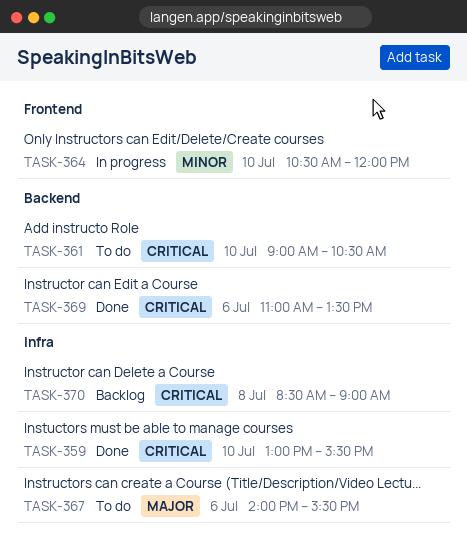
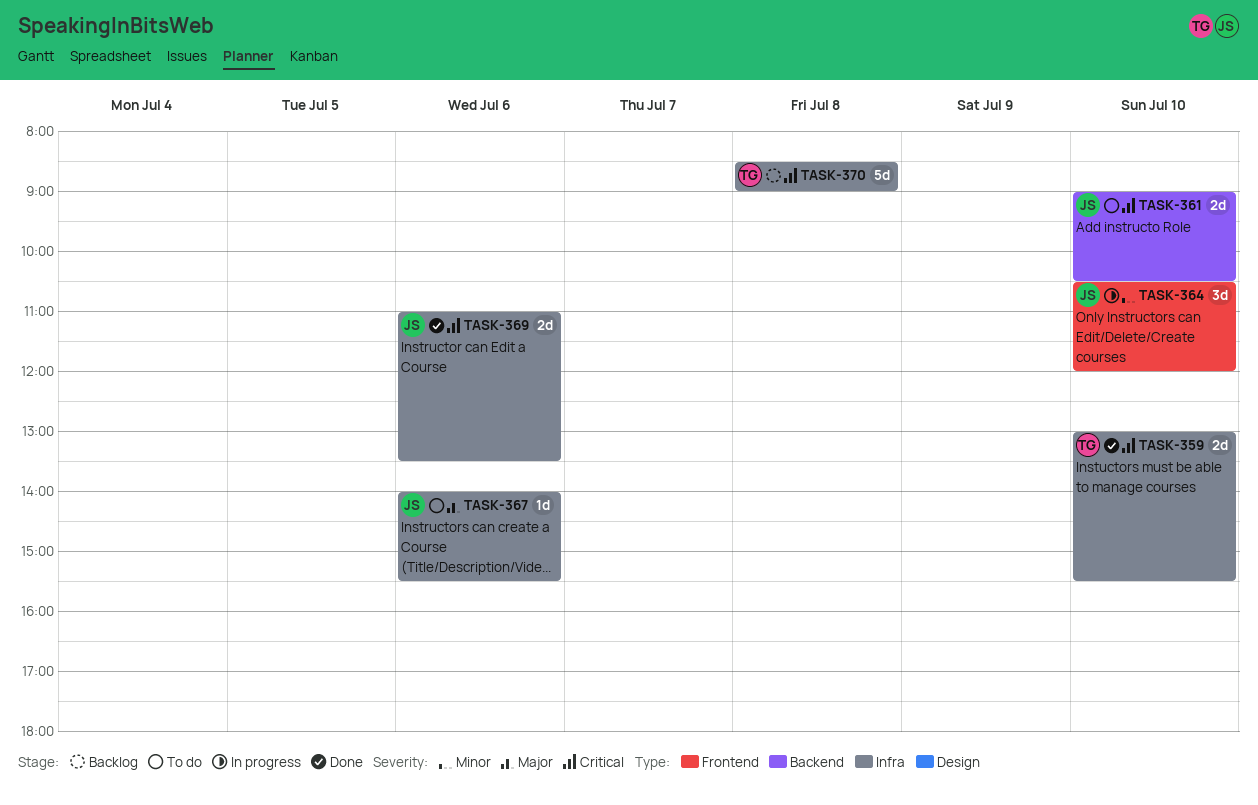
TASK-369, label: Backend -> Infra

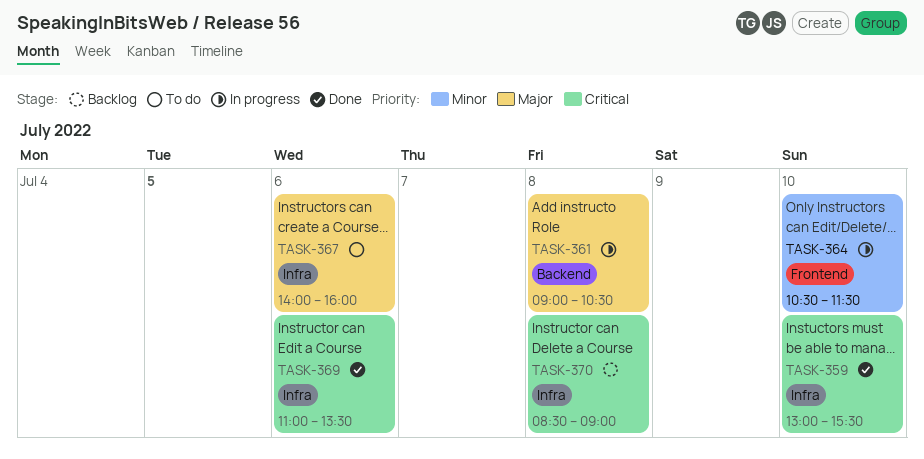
TASK-361, status: To do -> In progress
TASK-361, priority: Critical -> Major
TASK-361, day: Jul 10 -> Jul 8
TASK-364, ends: 12:00 -> 11:30
TASK-367, ends: 15:30 -> 16:00

